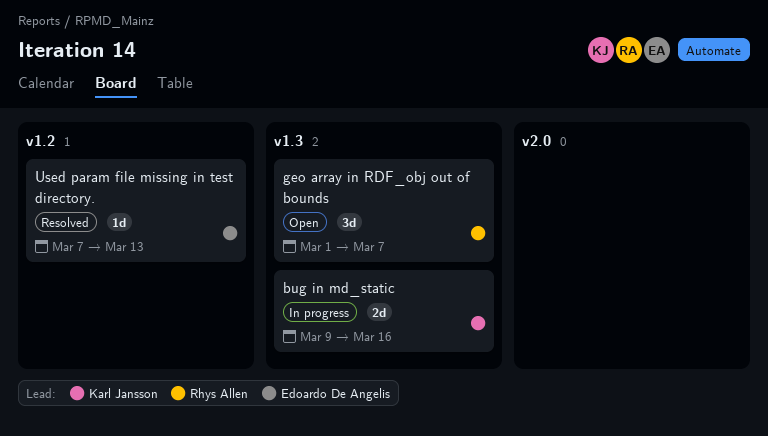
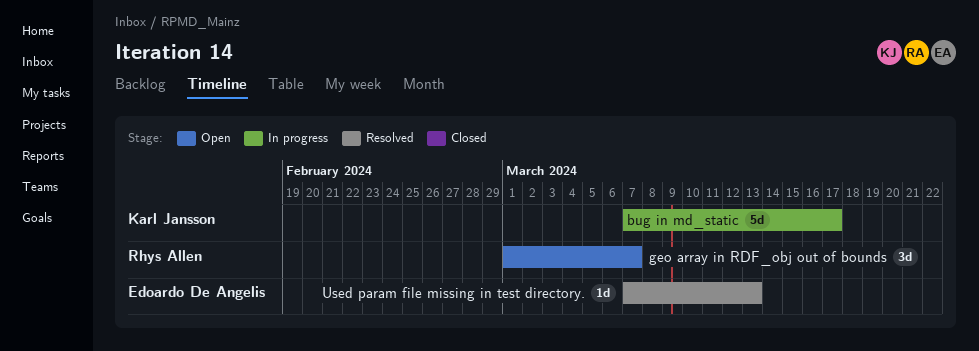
bug in md_static, estimate: 2d -> 5d
bug in md_static, start: Mar 9 -> Mar 7
bug in md_static, due: Mar 16 -> Mar 17

